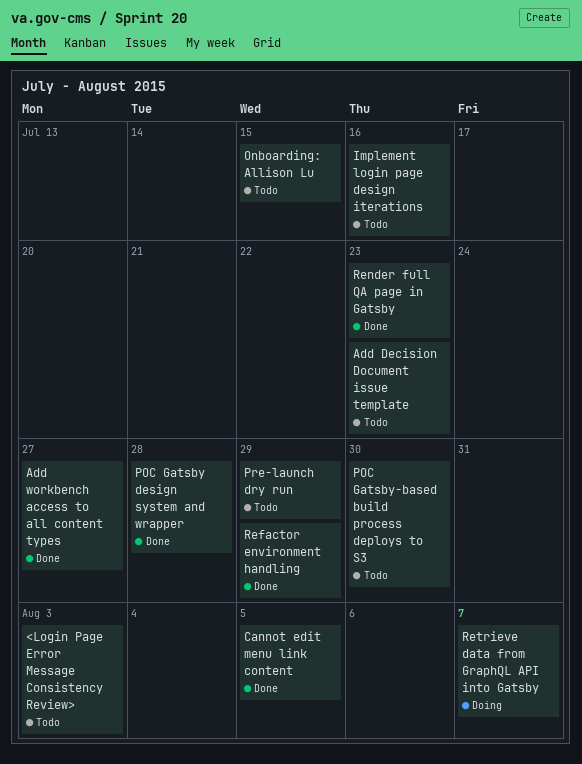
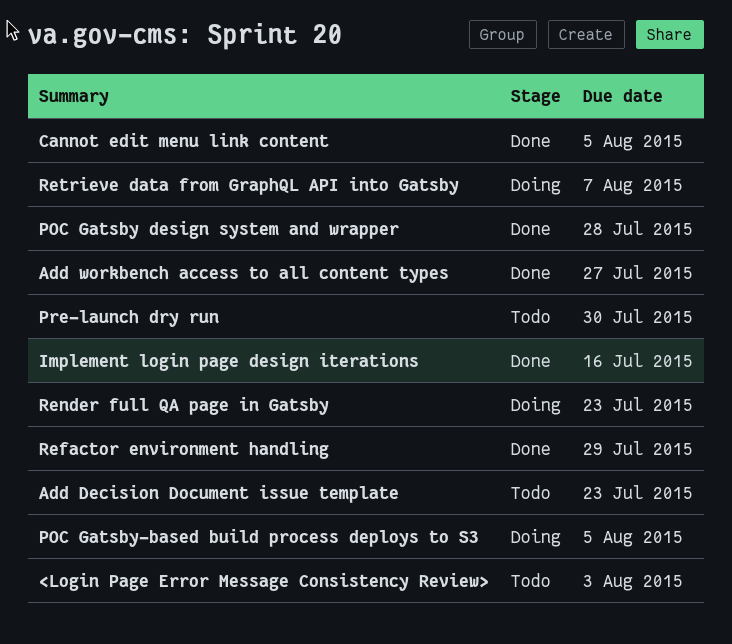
Implement login page design iterations, status: Todo -> Done
Onboarding: Allison Lu: present -> none
POC Gatsby-based build process deploys to S3, status: Todo -> Doing
POC Gatsby-based build process deploys to S3, due: Jul 30 -> Aug 5
Pre-launch dry run, due: Jul 29 -> Jul 30
Render full QA page in Gatsby, status: Done -> Doing

